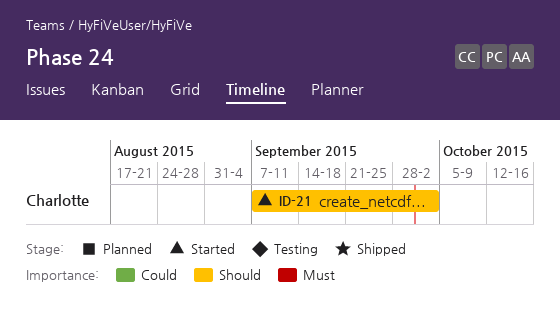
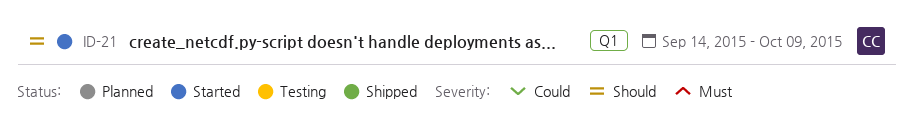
ID-21, start: Sep 7 -> Sep 14
ID-21, due: Oct 2 -> Oct 9

